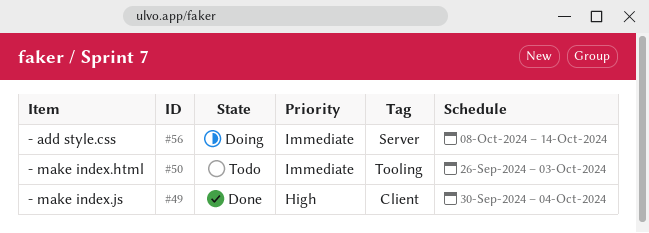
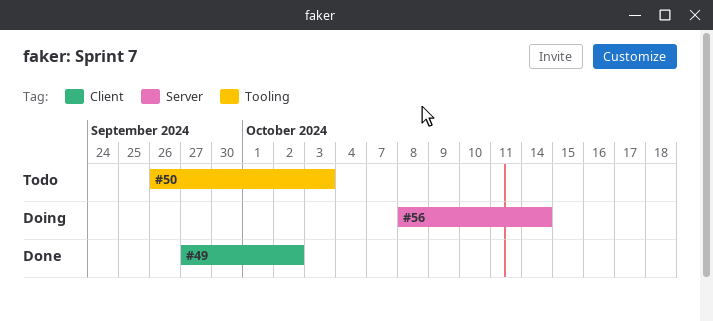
#49, start: Sep 30 -> Sep 27
#49, due: Oct 4 -> Oct 2

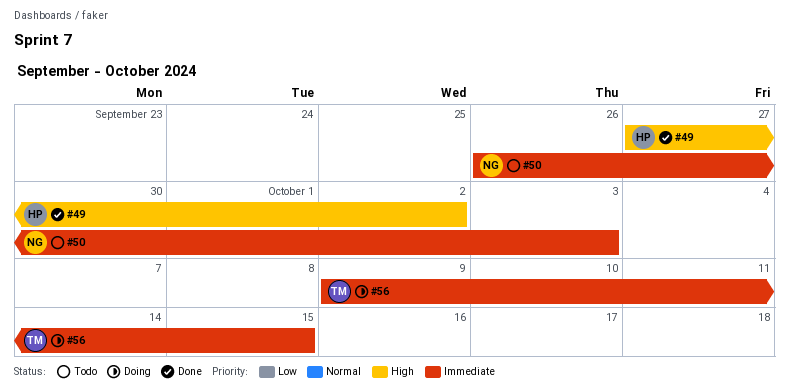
#56, start: Oct 8 -> Oct 9
#56, due: Oct 14 -> Oct 15

